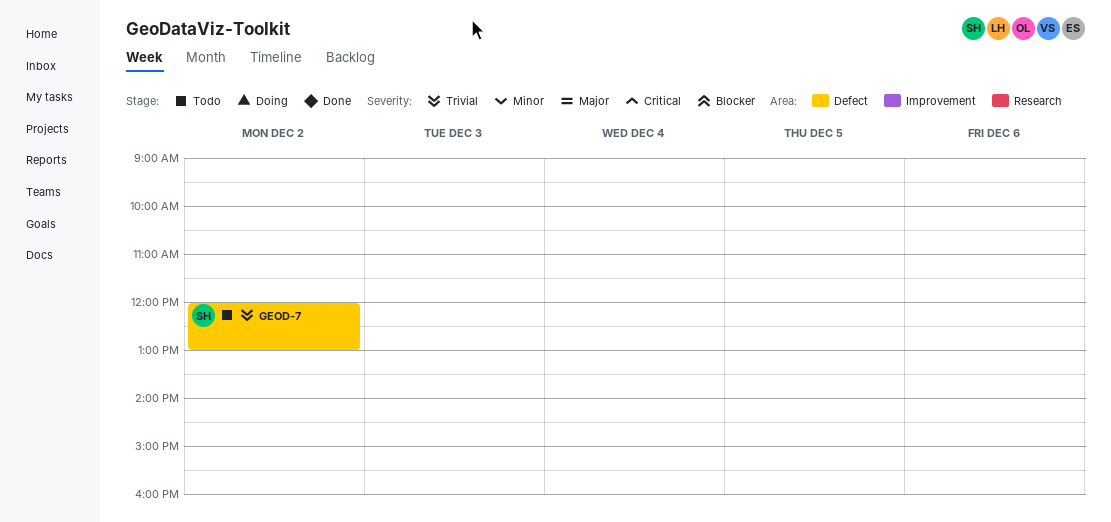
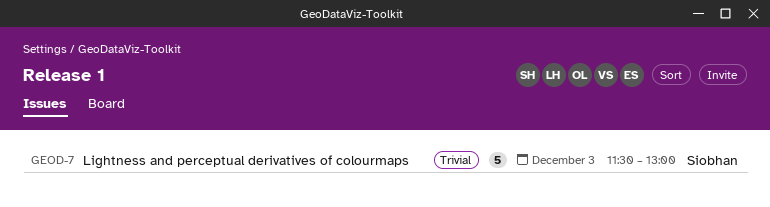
GEOD-7, day: Dec 2 -> Dec 3
GEOD-7, begins: 12:00 -> 11:30

